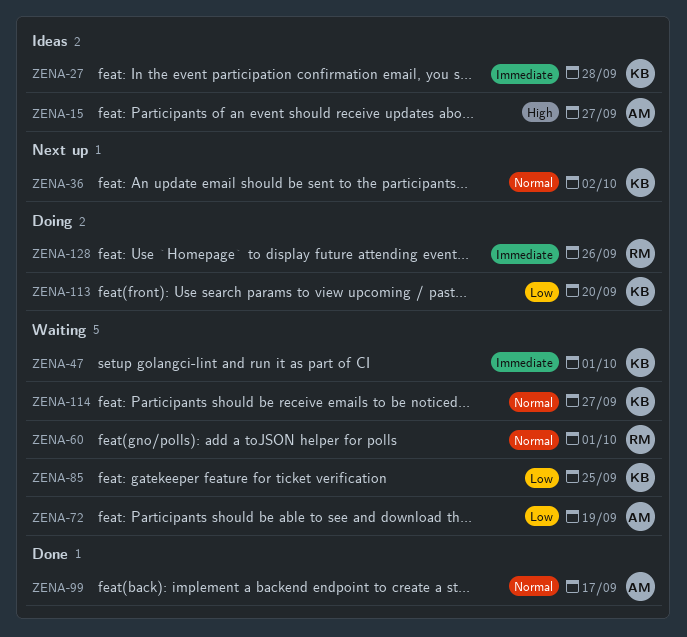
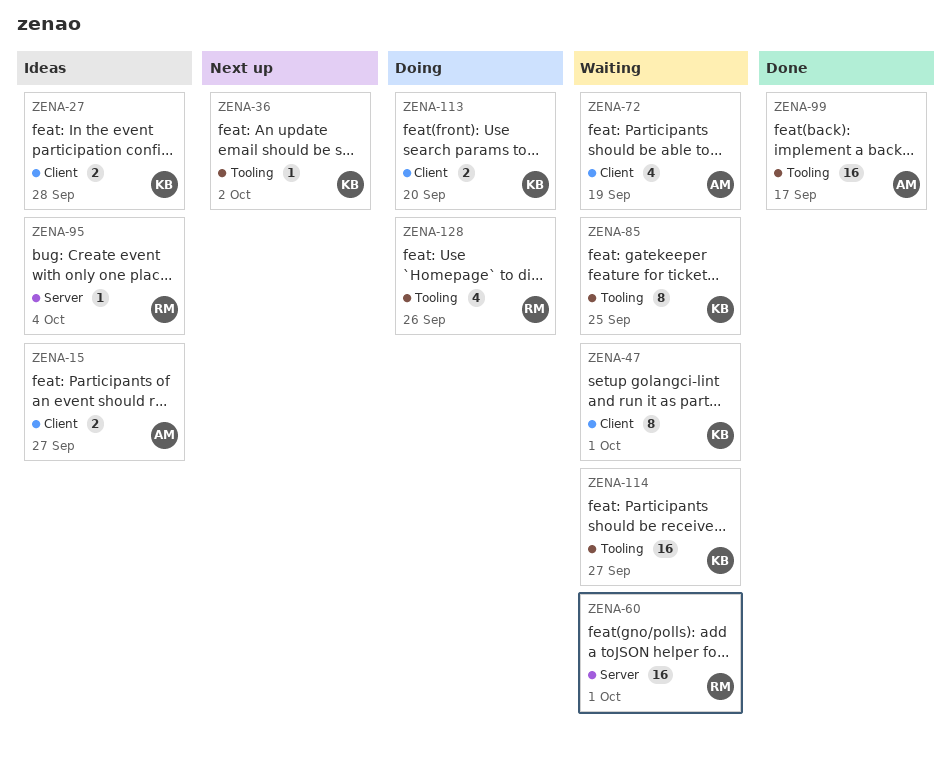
ZENA-95: none -> present

